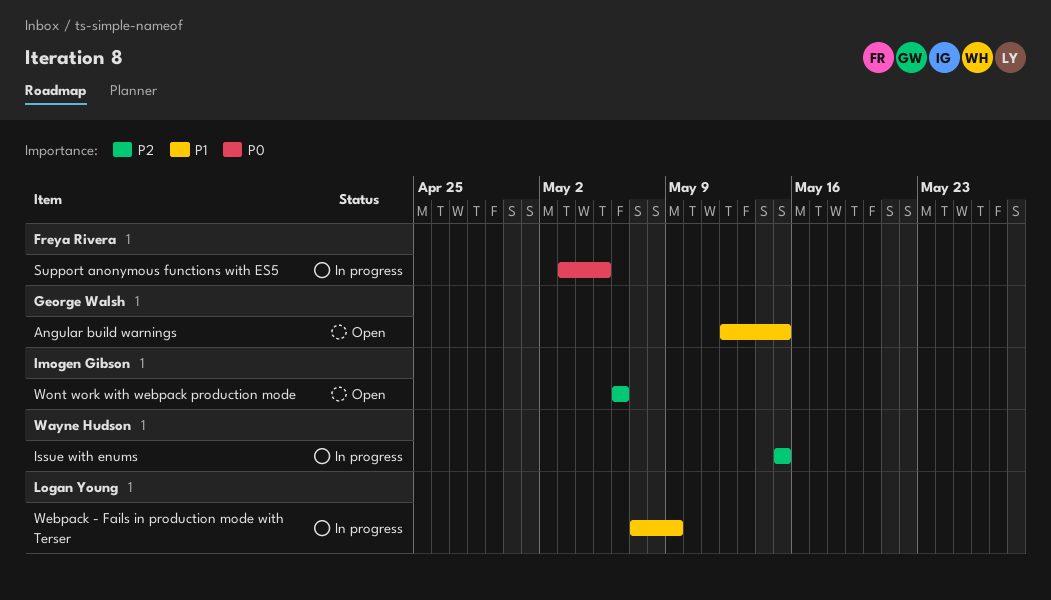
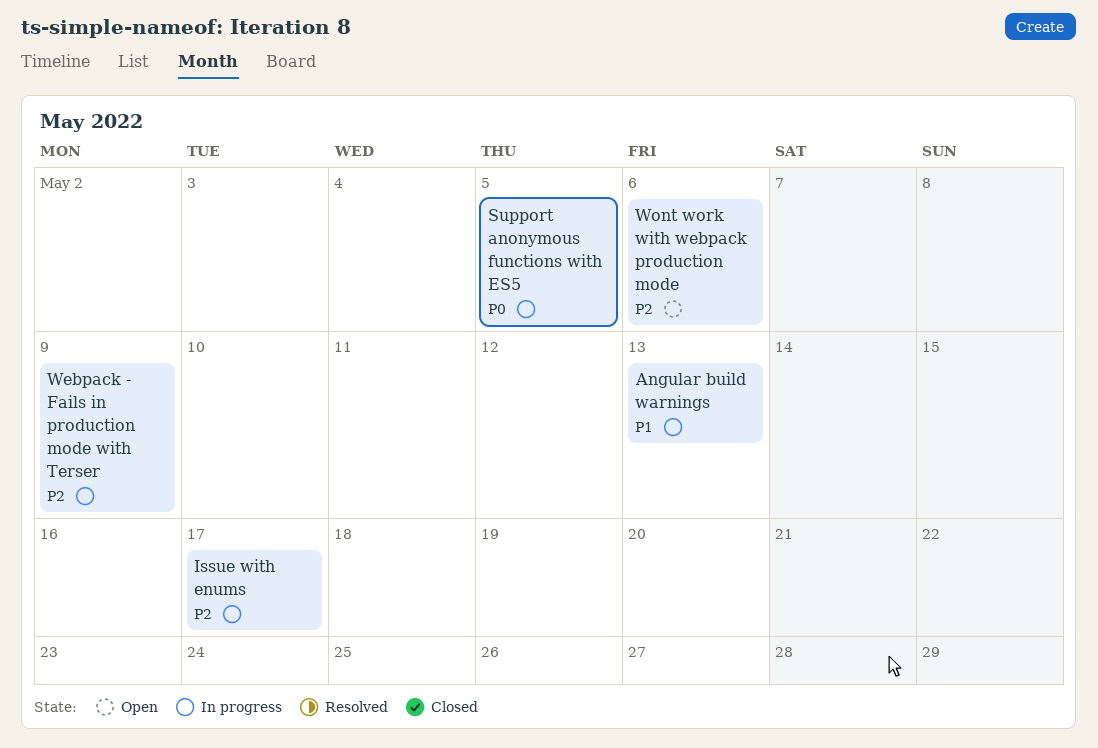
Angular build warnings, status: Open -> In progress
Angular build warnings, due: May 15 -> May 13
Issue with enums, due: May 15 -> May 17
Webpack - Fails in production mode with Terser, priority: P1 -> P2

